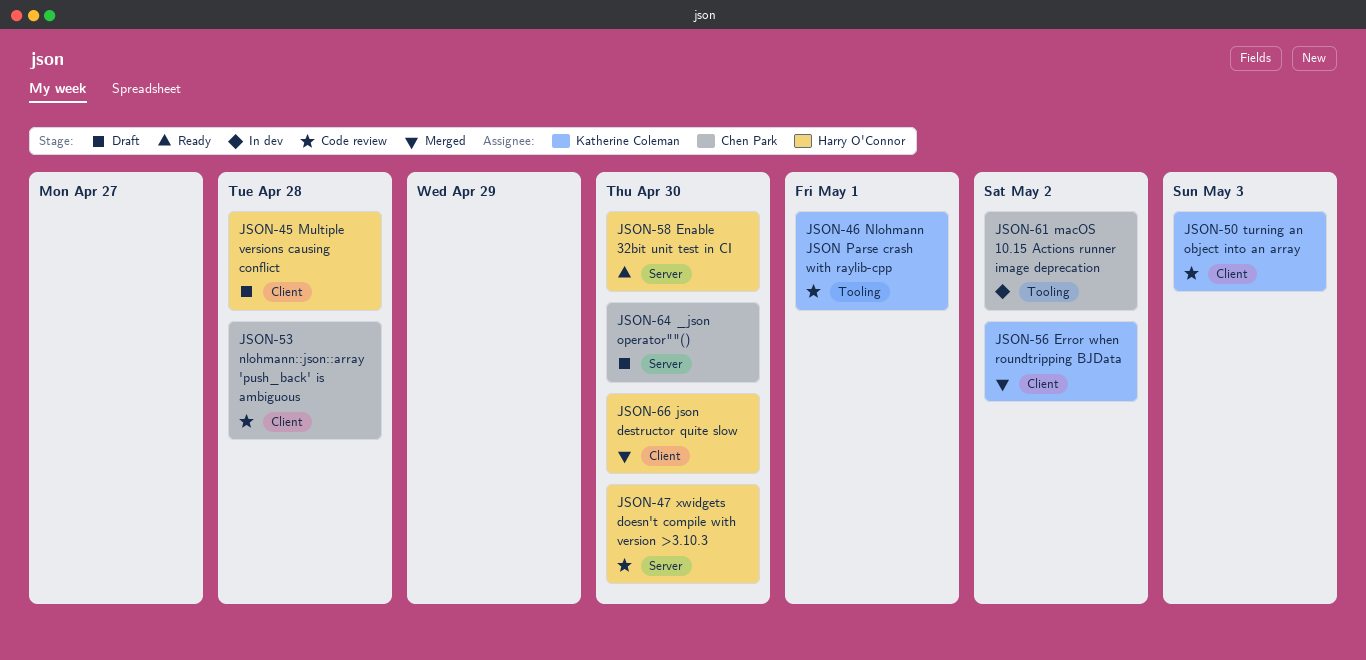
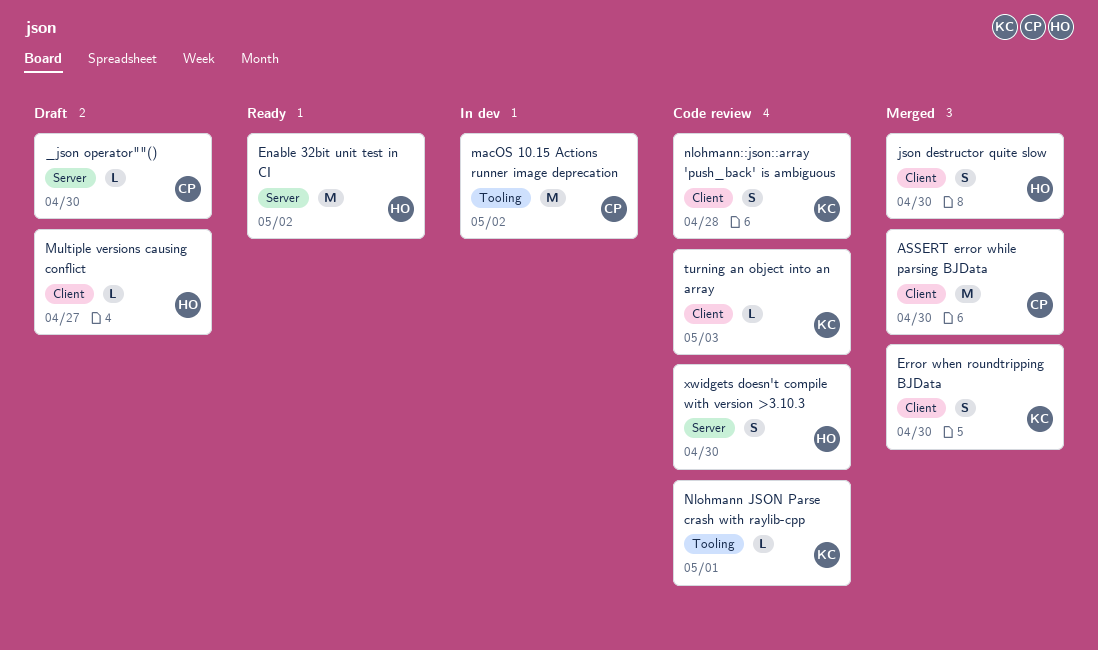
ASSERT error while parsing BJData: none -> present
Enable 32bit unit test in CI, due: Apr 30 -> May 2
Error when roundtripping BJData, due: May 2 -> Apr 30
Multiple versions causing conflict, due: Apr 28 -> Apr 27
nlohmann::json::array 'push_back' is ambiguous, owner: Chen Park -> Katherine Coleman

